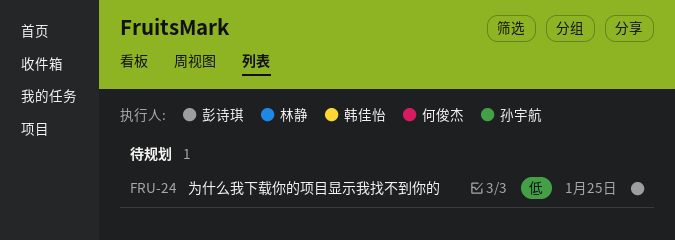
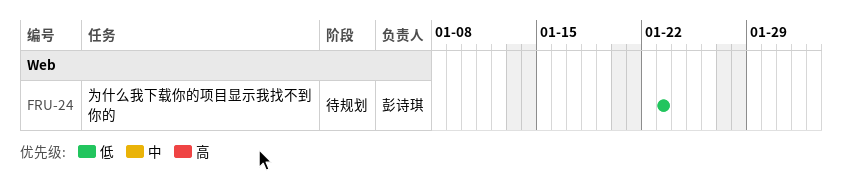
FRU-24, due: Jan 25 -> Jan 23

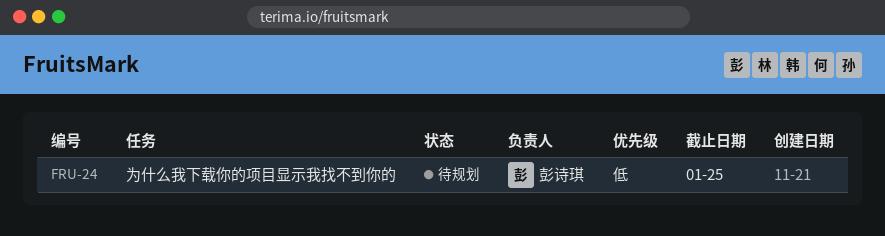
FRU-24, due: Jan 23 -> Jan 25

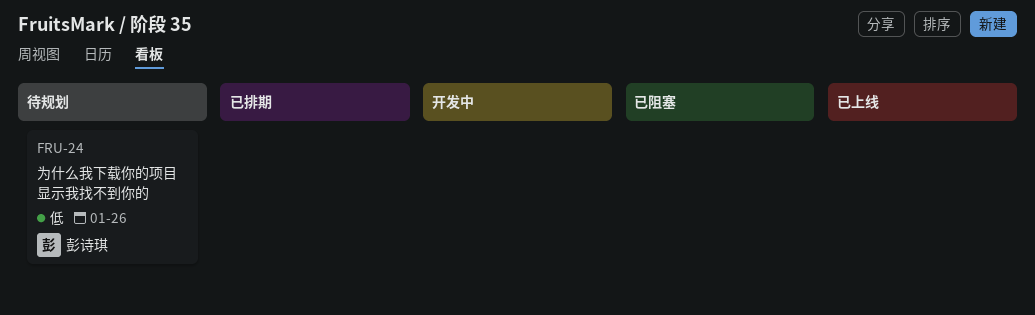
FRU-24, due: Jan 25 -> Jan 26

